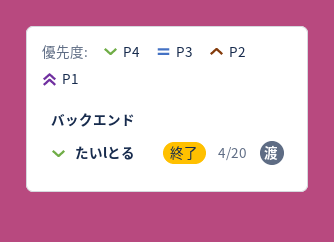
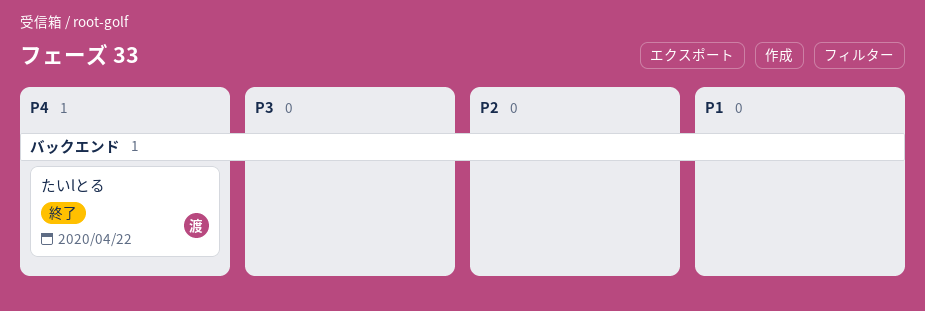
たいlとる, due: Apr 20 -> Apr 22

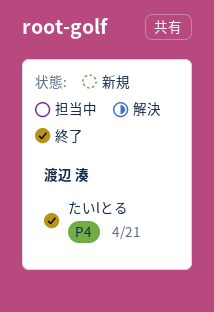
たいlとる, due: Apr 22 -> Apr 21

